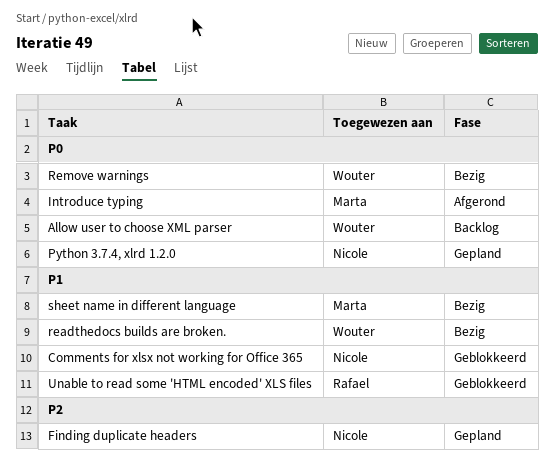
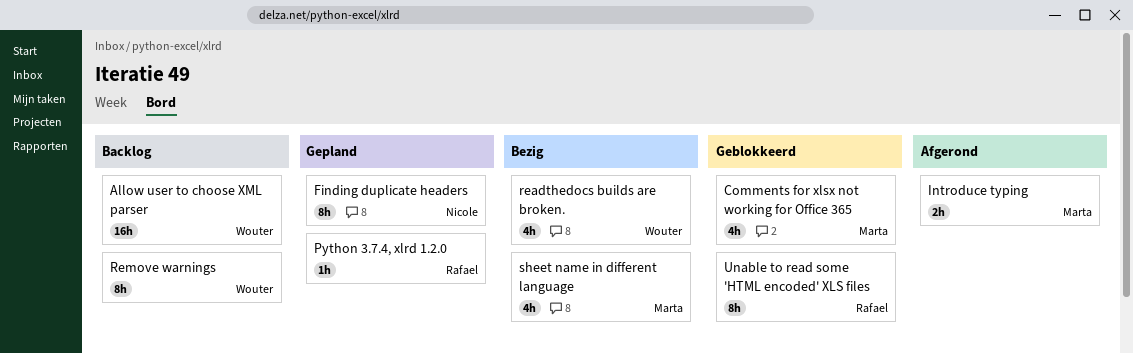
Comments for xlsx not working for Office 365, owner: Nicole -> Marta
Python 3.7.4, xlrd 1.2.0, owner: Nicole -> Rafael
Remove warnings, status: Bezig -> Backlog

